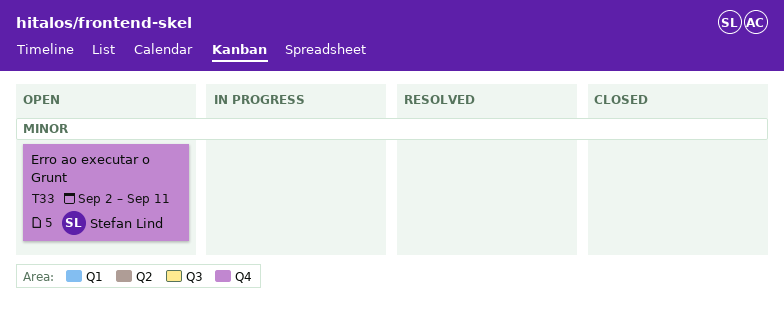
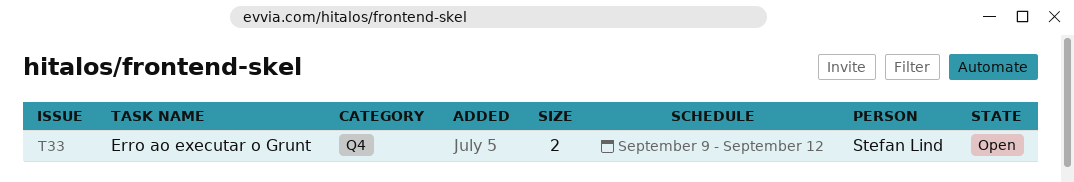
T33, start: Sep 2 -> Sep 9
T33, due: Sep 11 -> Sep 12

